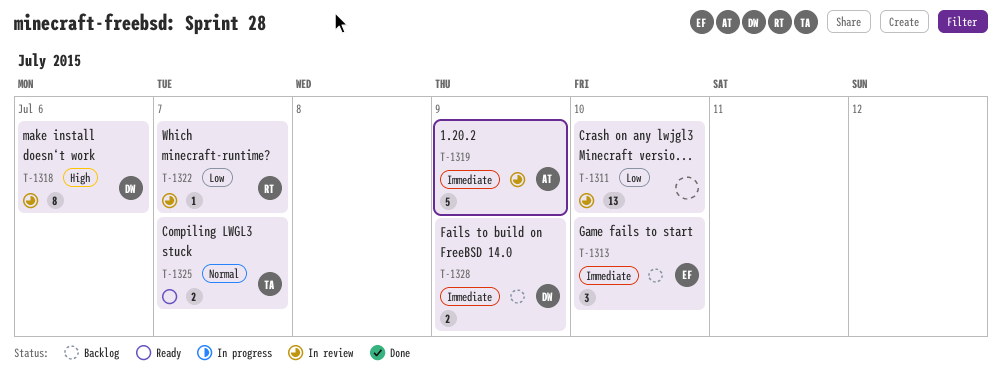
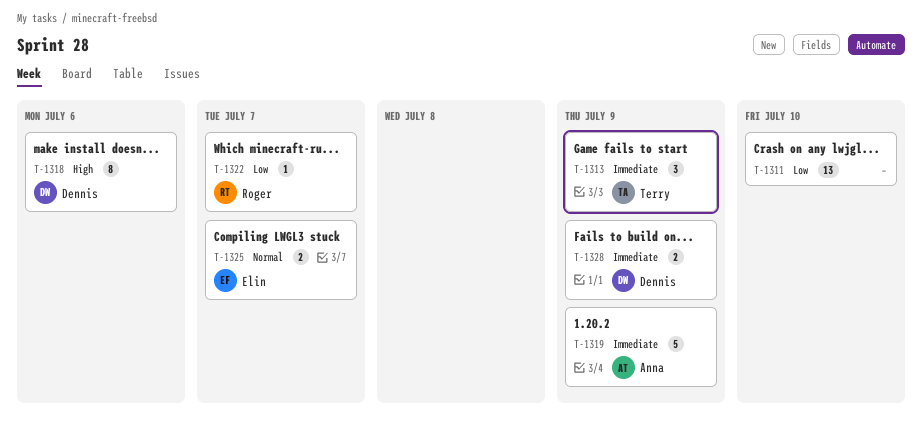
T-1313, owner: Elin -> Terry
T-1313, due: Jul 10 -> Jul 9
T-1325, owner: Terry -> Elin

